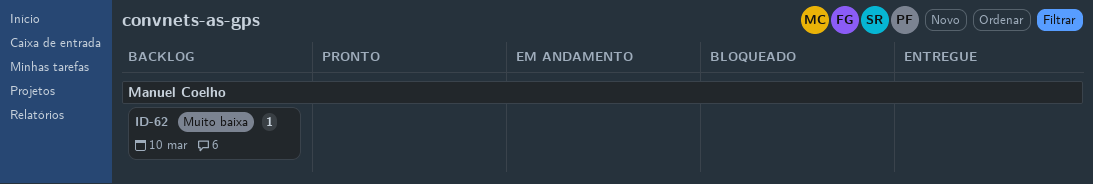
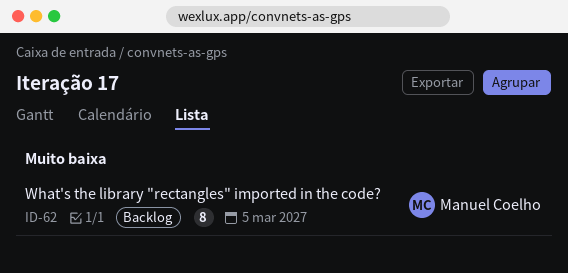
ID-62, estimate: 1 -> 8
ID-62, due: Mar 10 -> Mar 5

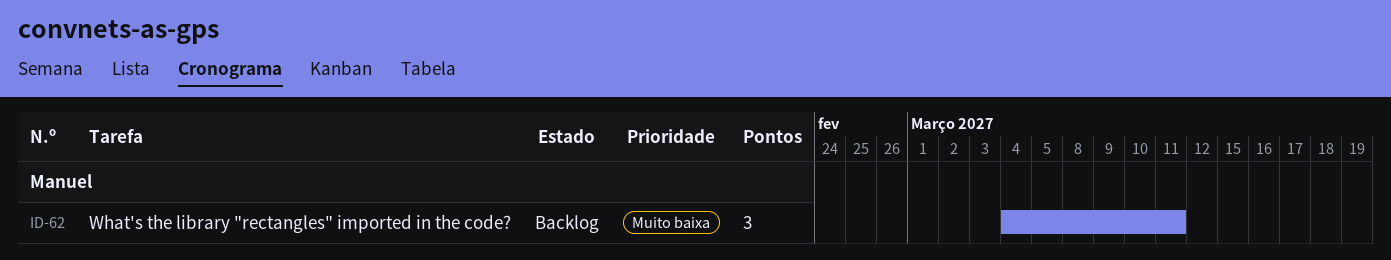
ID-62, estimate: 8 -> 3
ID-62, due: Mar 5 -> Mar 11

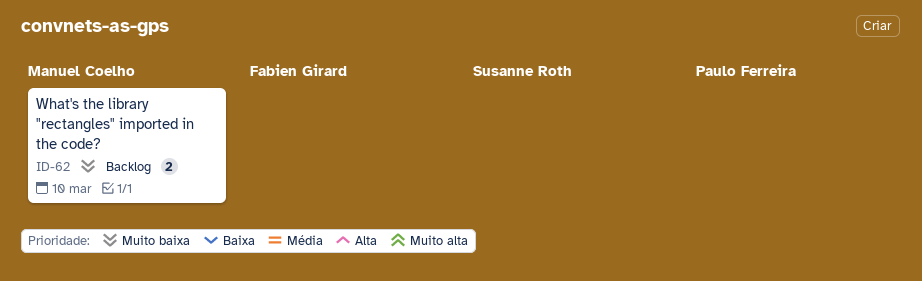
ID-62, estimate: 3 -> 2
ID-62, due: Mar 11 -> Mar 10

